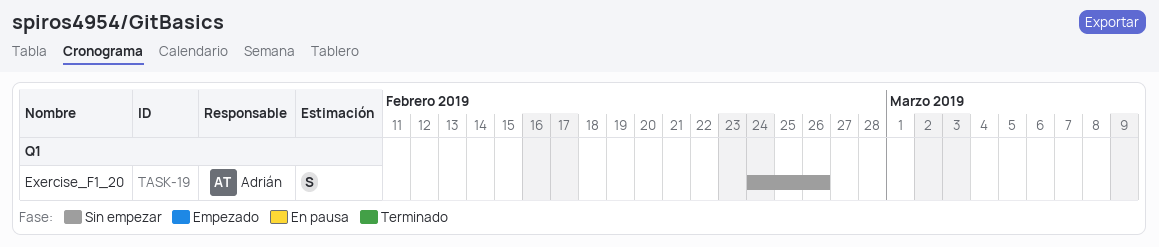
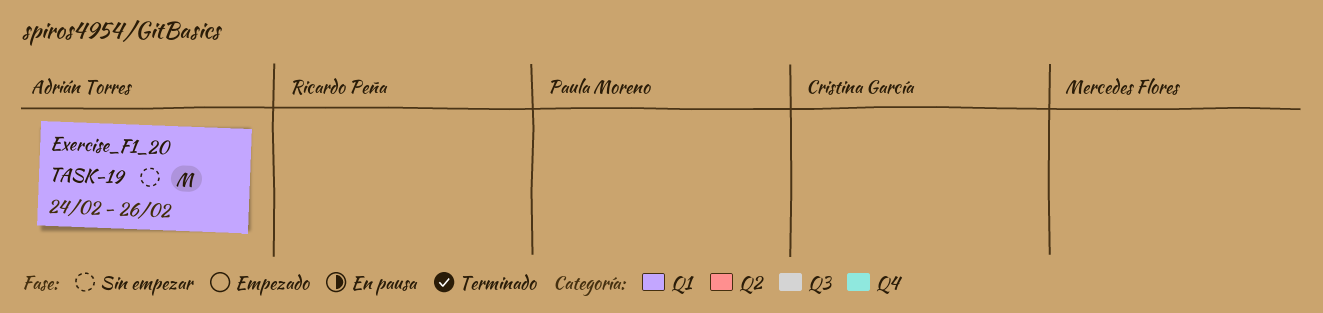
TASK-19, estimate: S -> M

